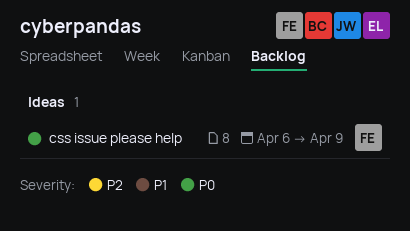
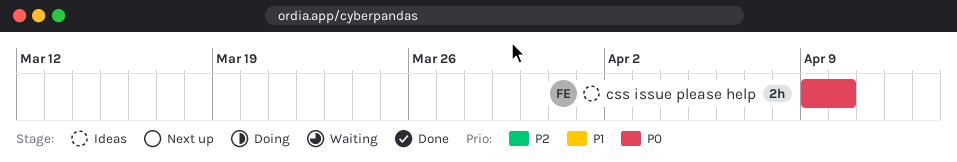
css issue please help, start: Apr 6 -> Apr 9
css issue please help, due: Apr 9 -> Apr 10

